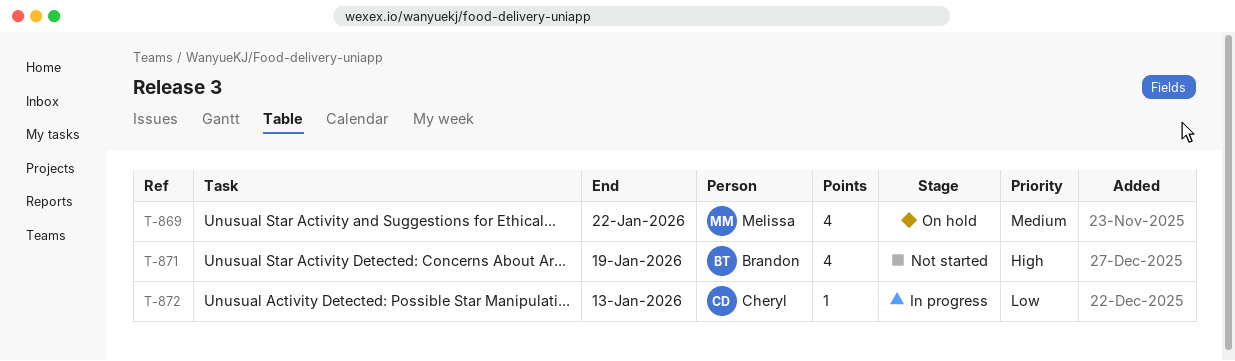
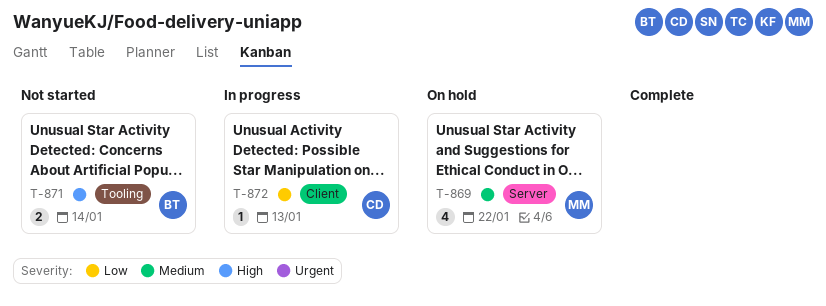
T-871, estimate: 4 -> 2
T-871, due: Jan 19 -> Jan 14

